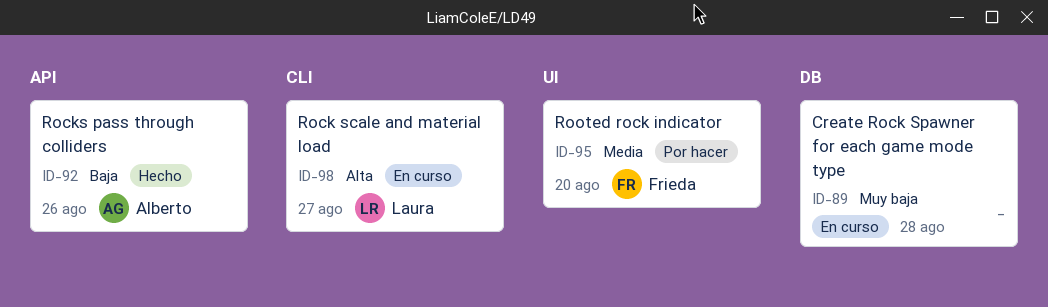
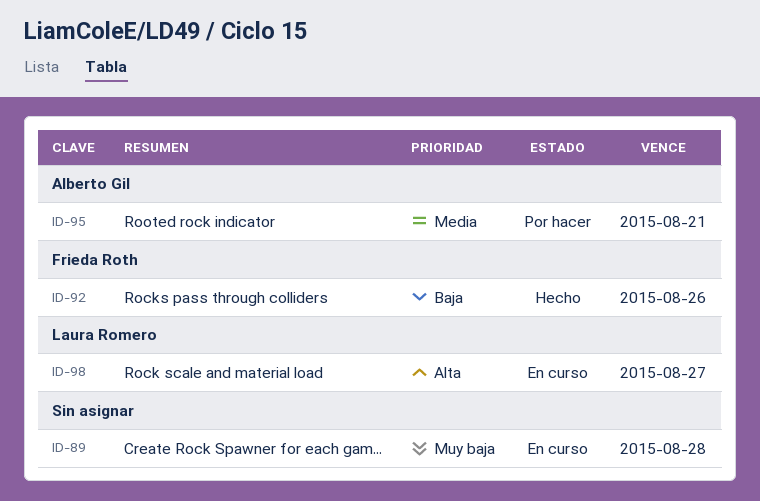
ID-92, owner: Alberto Gil -> Frieda Roth
ID-95, owner: Frieda Roth -> Alberto Gil
ID-95, due: Aug 20 -> Aug 21

